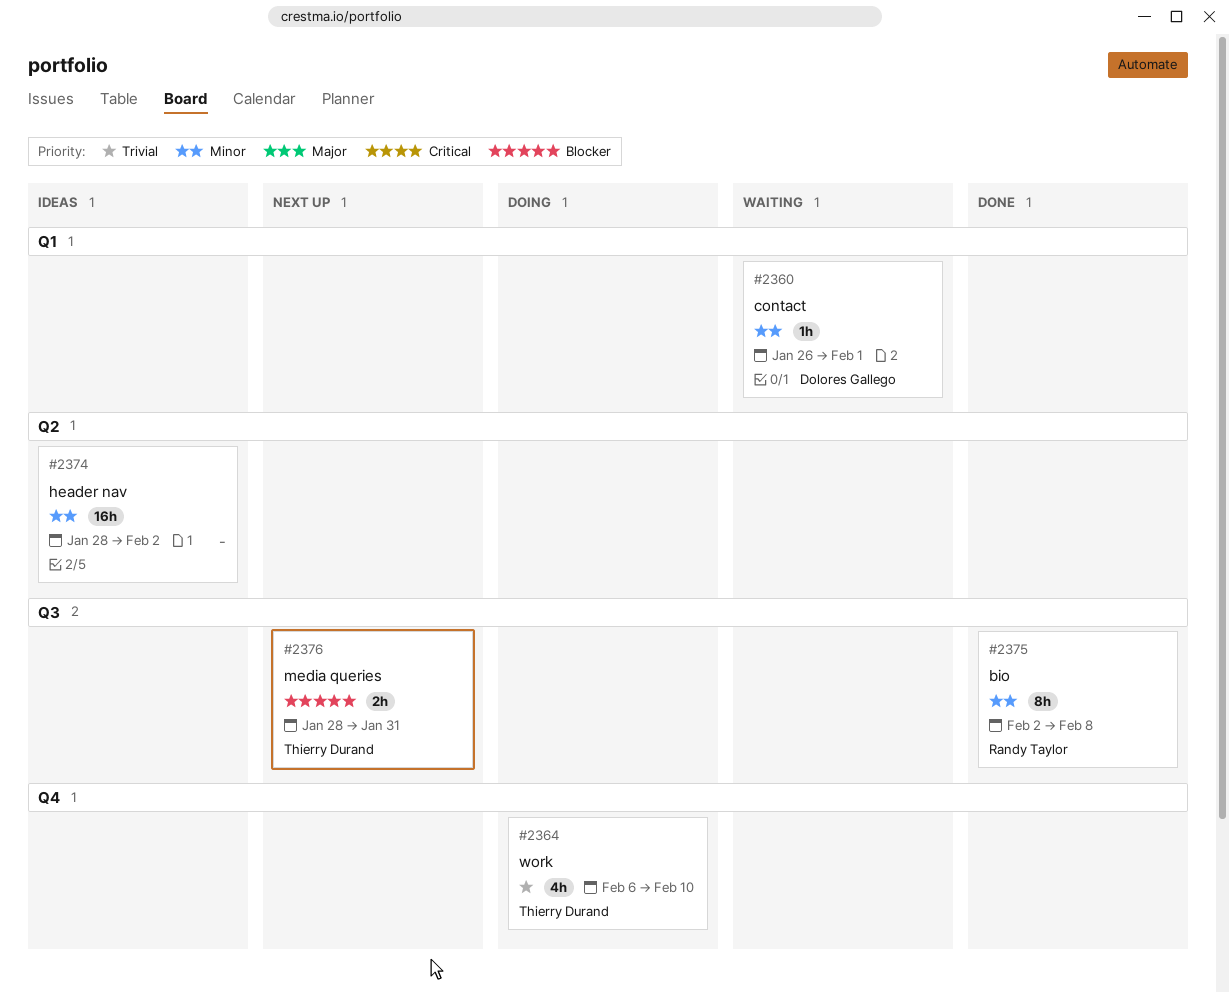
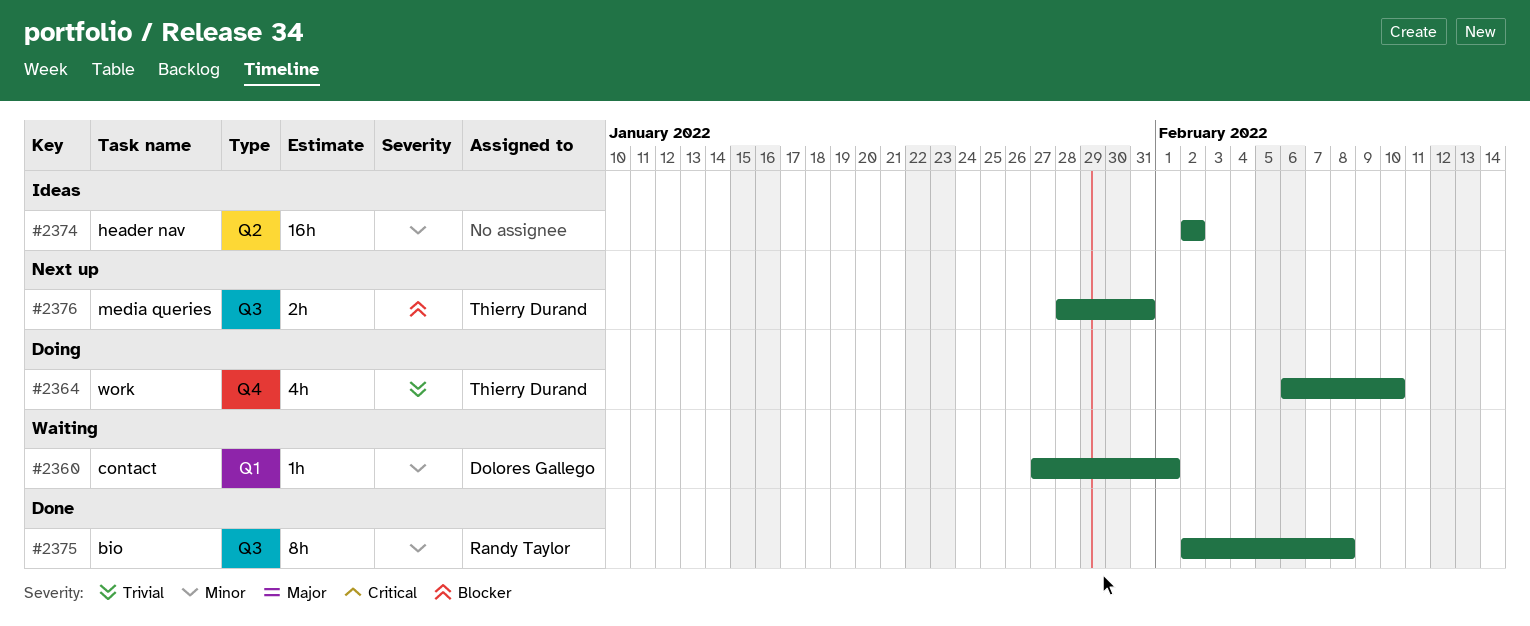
#2360, start: Jan 26 -> Jan 27
#2374, start: Jan 28 -> Feb 2

